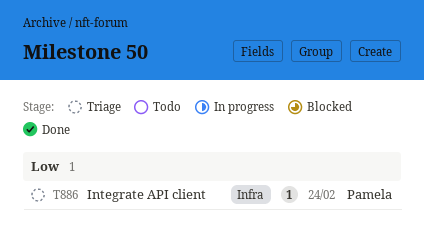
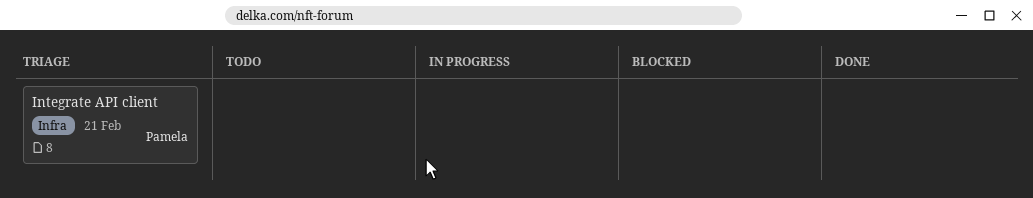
Integrate API client, due: Feb 24 -> Feb 21

